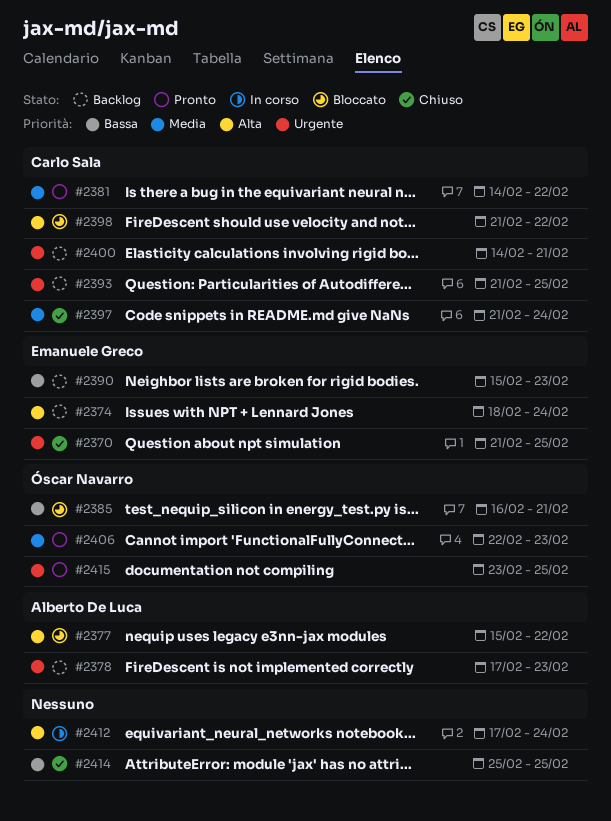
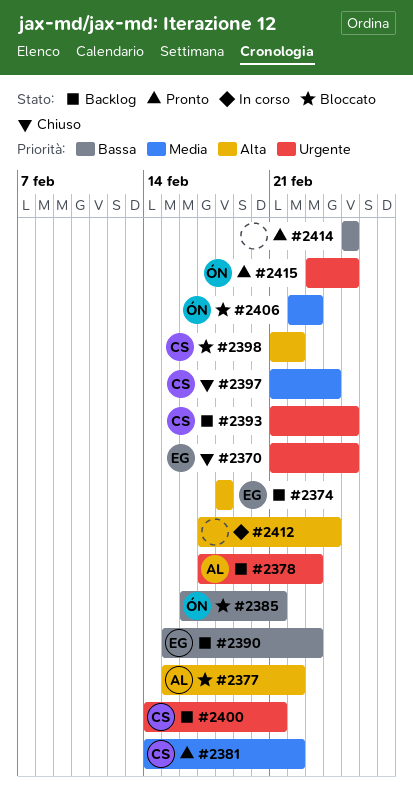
#2374, due: Feb 24 -> Feb 18
#2406, status: Pronto -> Bloccato
#2414, status: Chiuso -> Pronto

